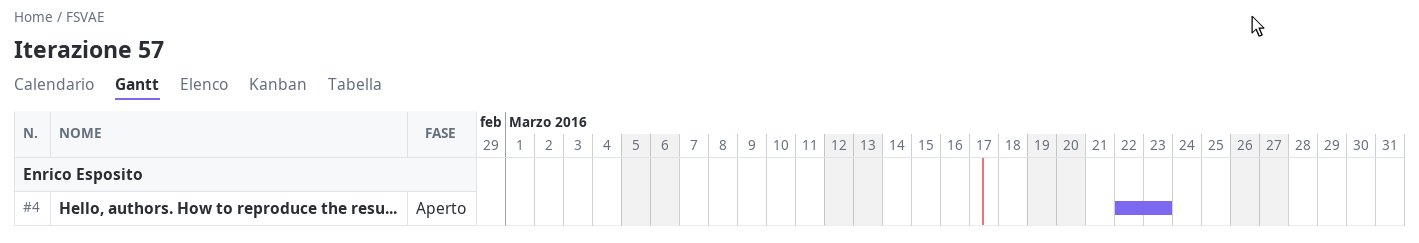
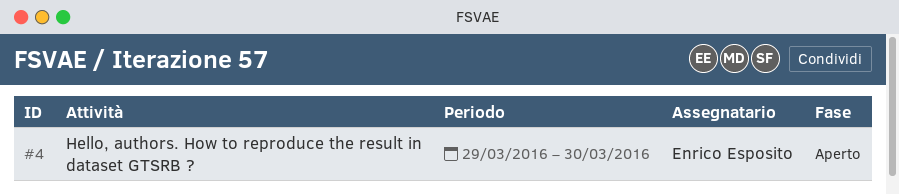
#4, start: Mar 22 -> Mar 29
#4, due: Mar 23 -> Mar 30

